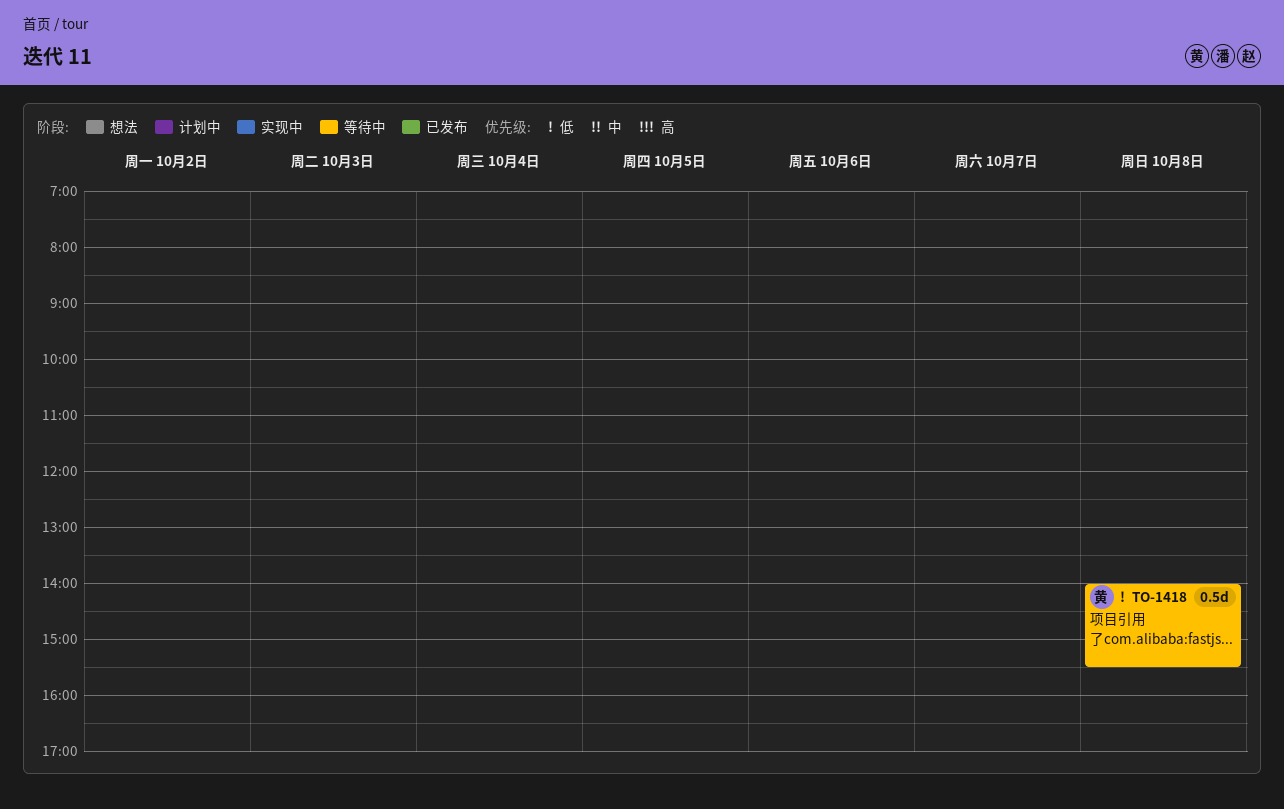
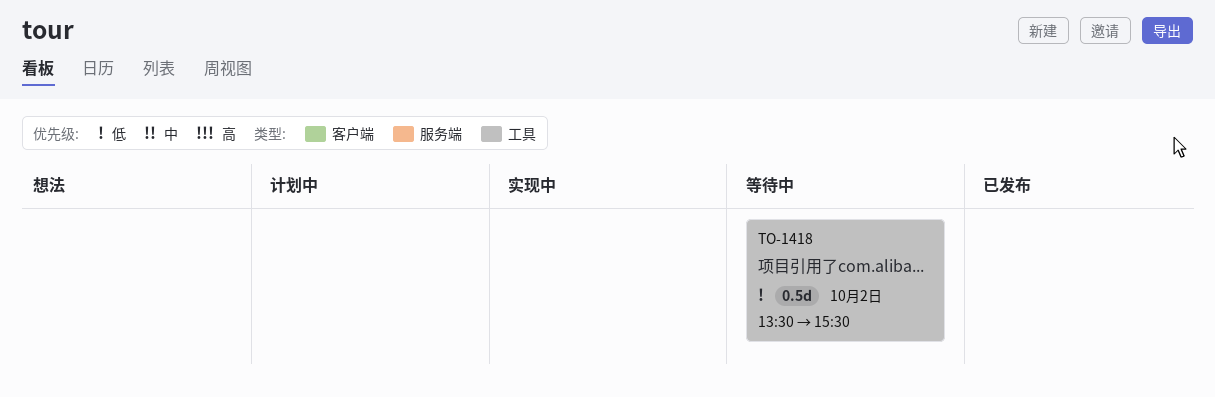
TO-1418, day: Oct 8 -> Oct 2
TO-1418, begins: 14:00 -> 13:30

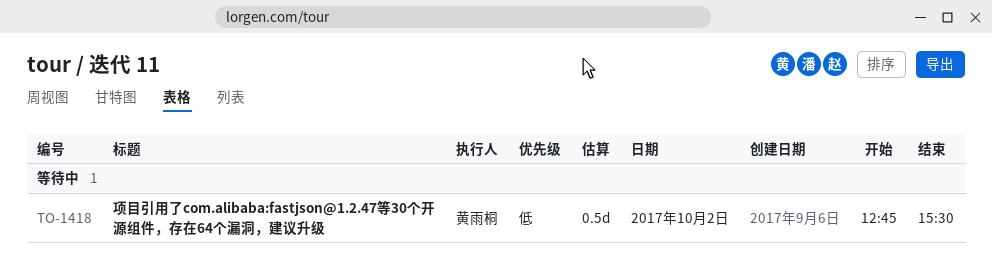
TO-1418, begins: 13:30 -> 12:45

